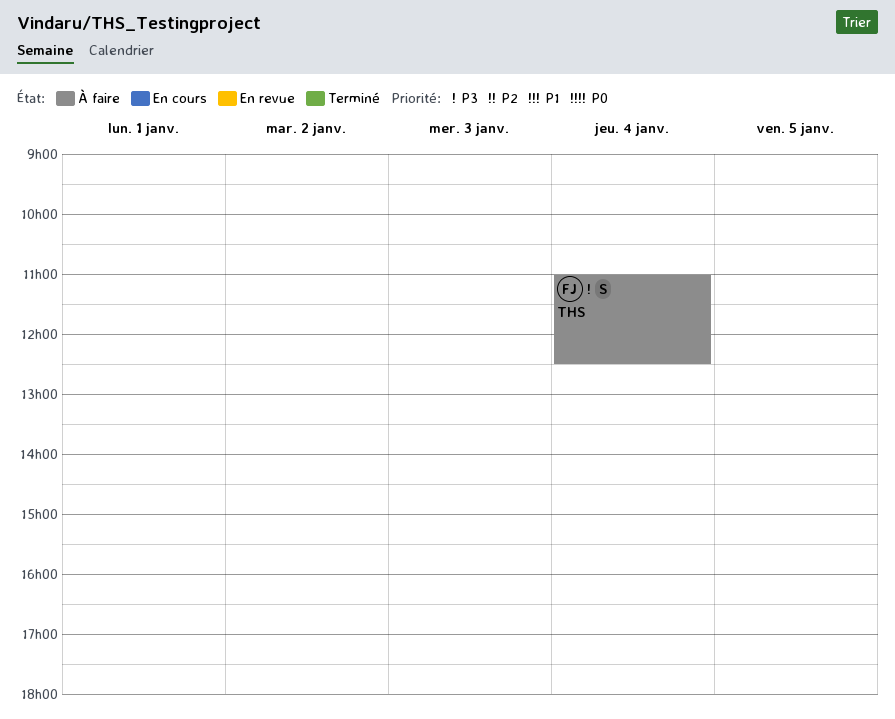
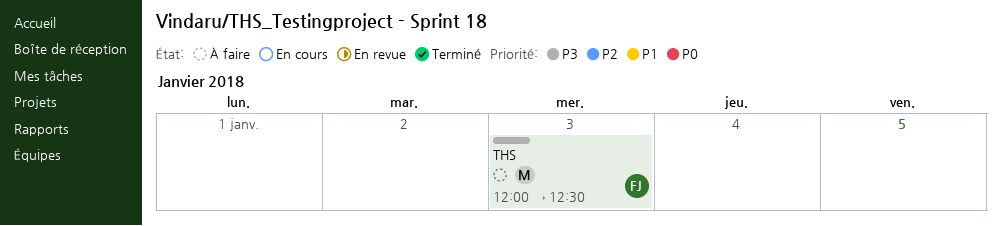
THS, estimate: S -> M
THS, day: Jan 4 -> Jan 3
THS, begins: 11:00 -> 12:00

